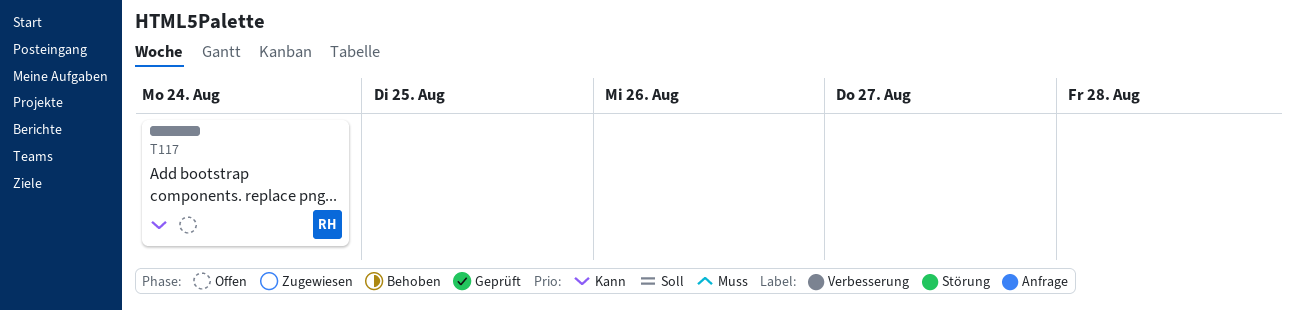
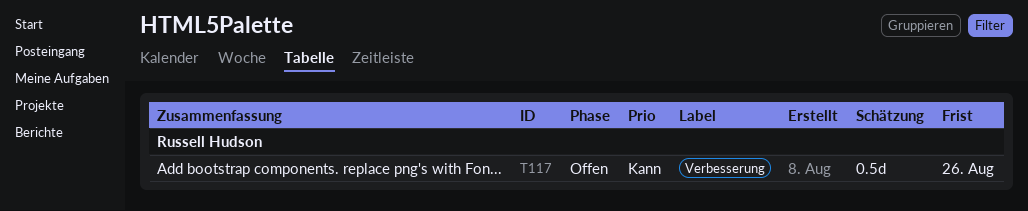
T117, due: Aug 24 -> Aug 26

